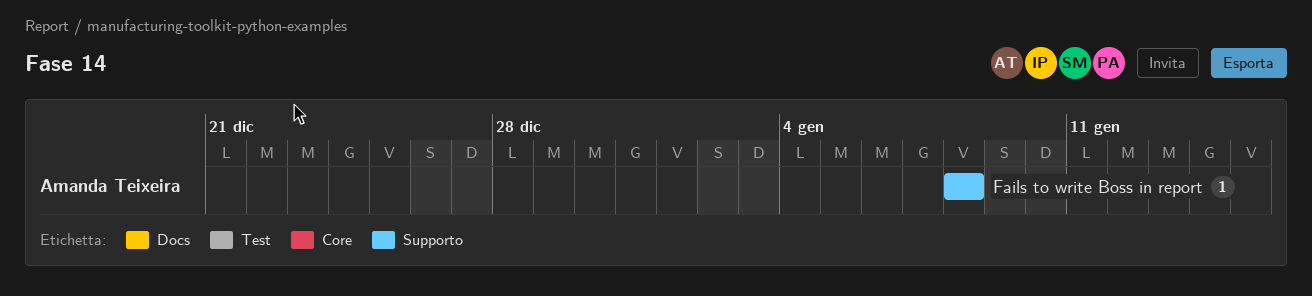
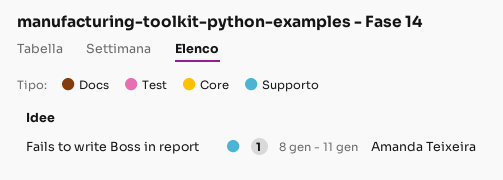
Fails to write Boss in report, due: Jan 8 -> Jan 11

